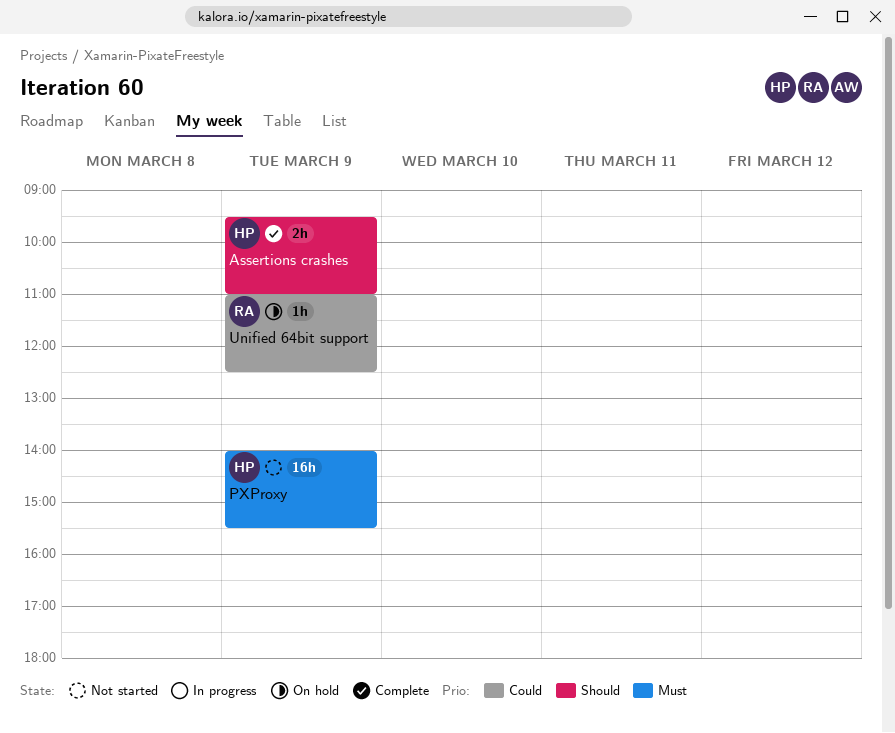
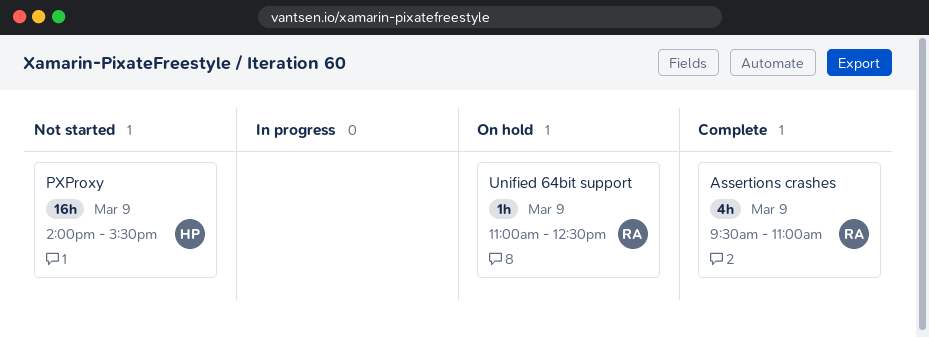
Assertions crashes, owner: HP -> RA
Assertions crashes, estimate: 2h -> 4h

